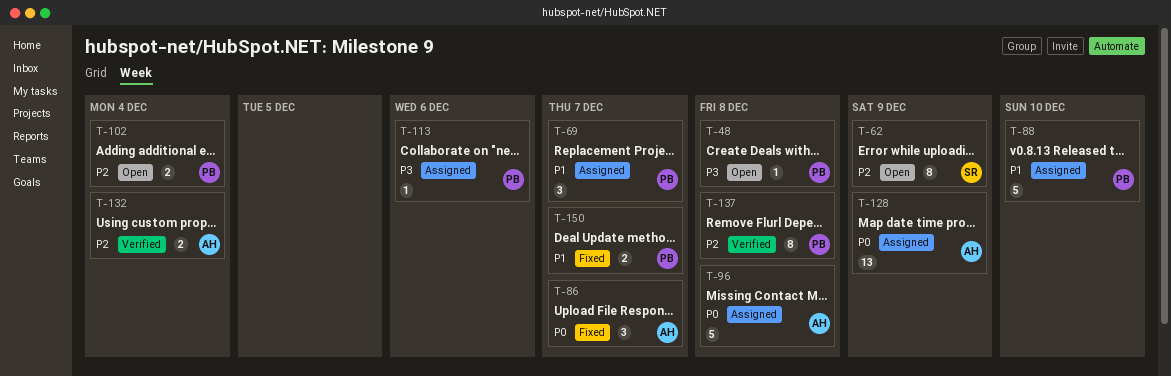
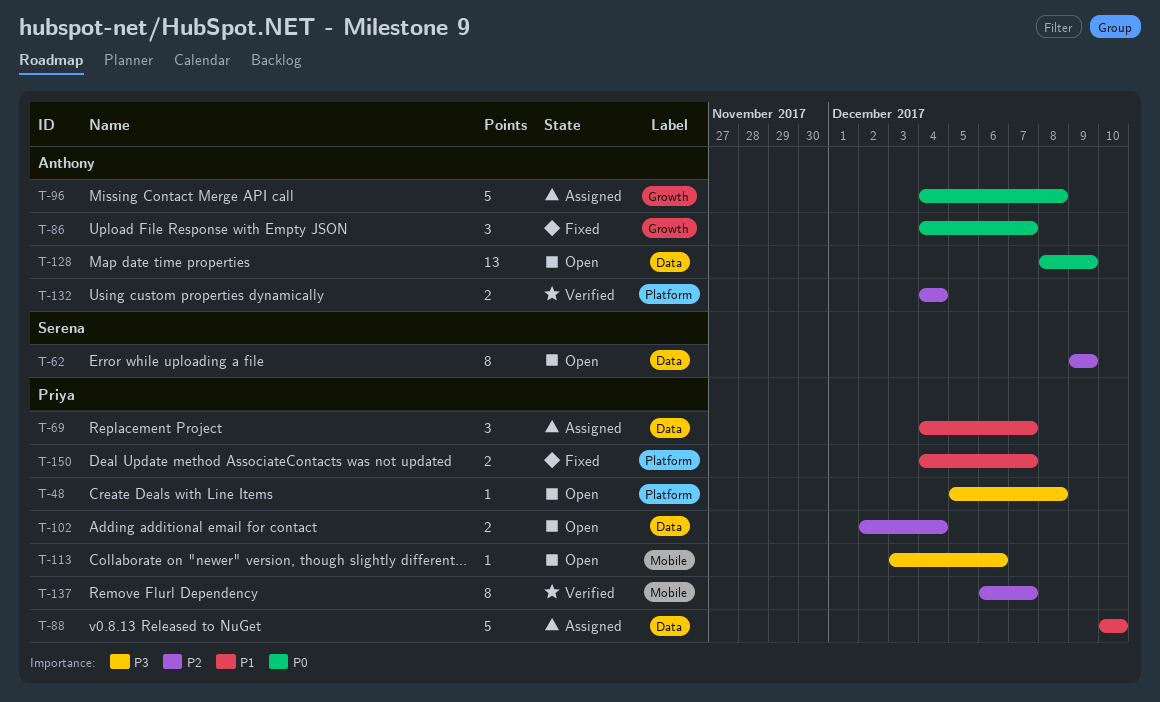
T-113, status: Assigned -> Open
T-128, status: Assigned -> Open
T-137, due: Dec 8 -> Dec 7

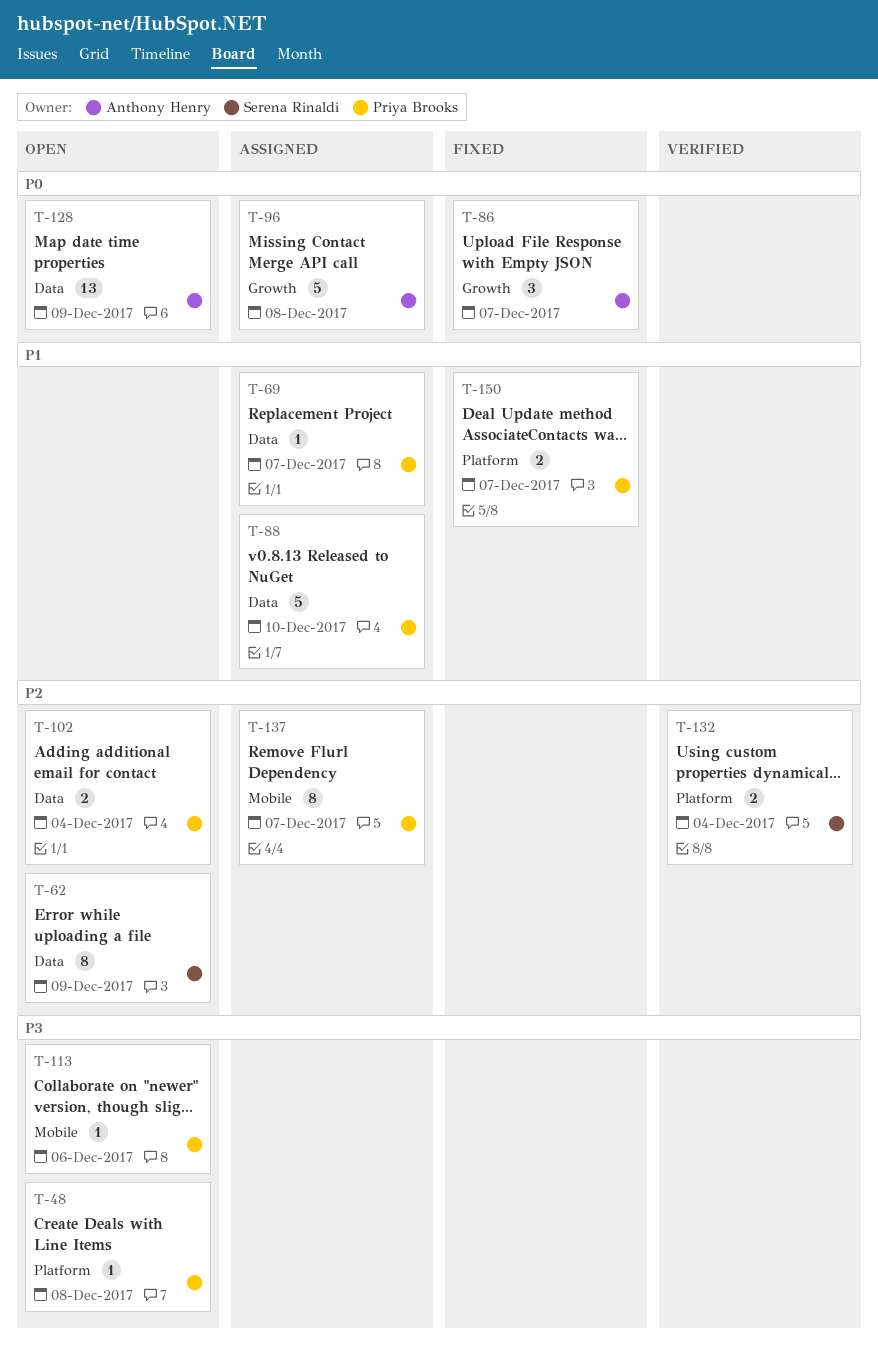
T-69, estimate: 3 -> 1
T-132, owner: Anthony Henry -> Serena Rinaldi
T-137, status: Verified -> Assigned

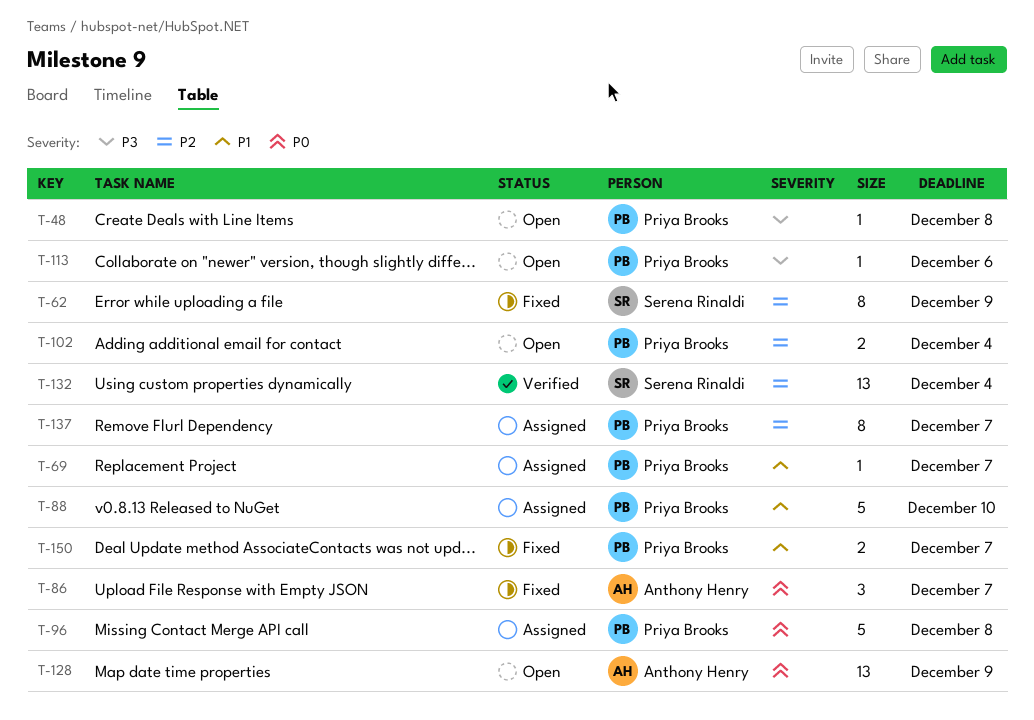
T-62, status: Open -> Fixed
T-96, owner: Anthony Henry -> Priya Brooks
T-132, estimate: 2 -> 13

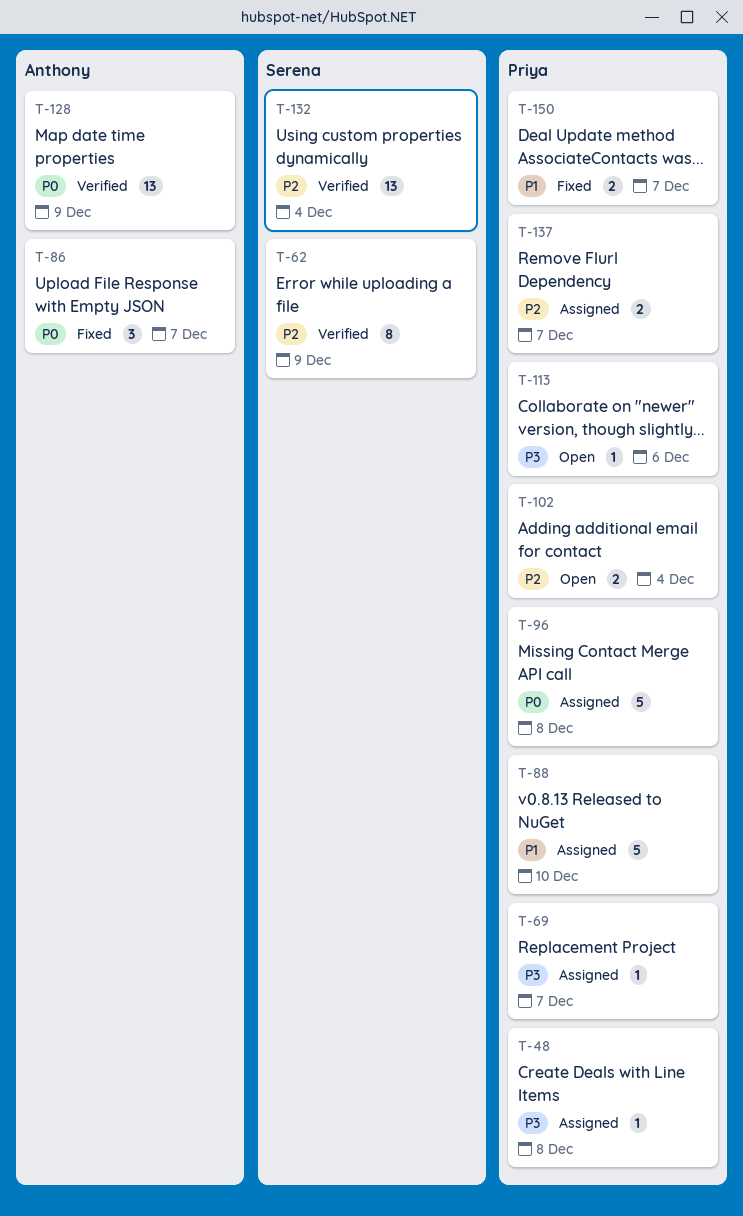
T-48, status: Open -> Assigned
T-62, status: Fixed -> Verified
T-69, priority: P1 -> P3
T-128, status: Open -> Verified
T-137, estimate: 8 -> 2

